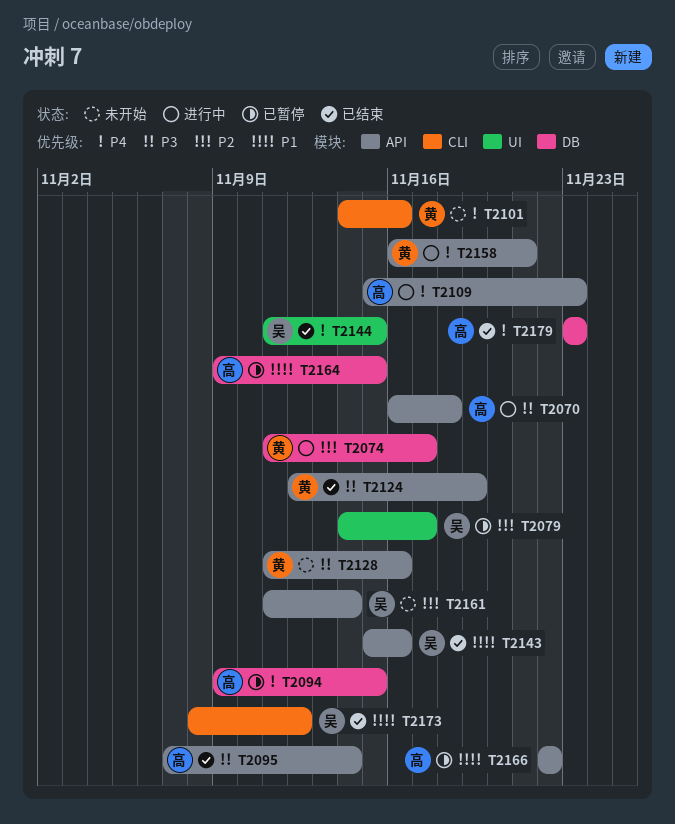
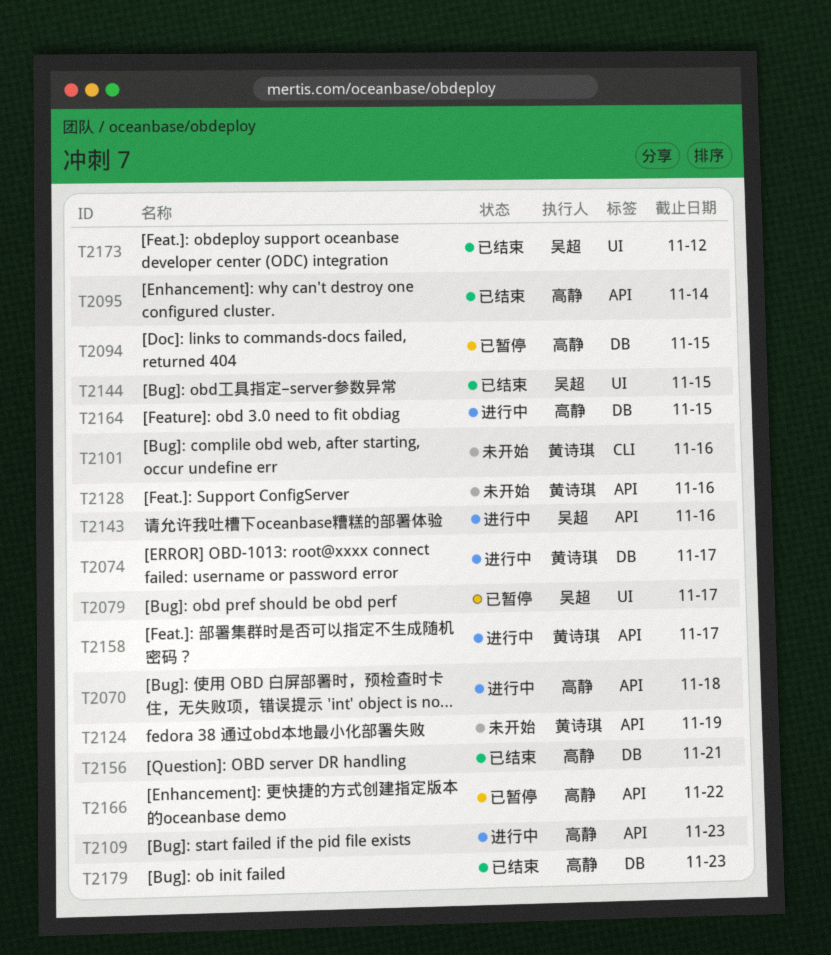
T2124, status: 已结束 -> 未开始
T2143, status: 已结束 -> 进行中
T2156: none -> present
T2158, due: Nov 21 -> Nov 17
T2161: present -> none
T2164, status: 已暂停 -> 进行中
T2173, label: CLI -> UI

